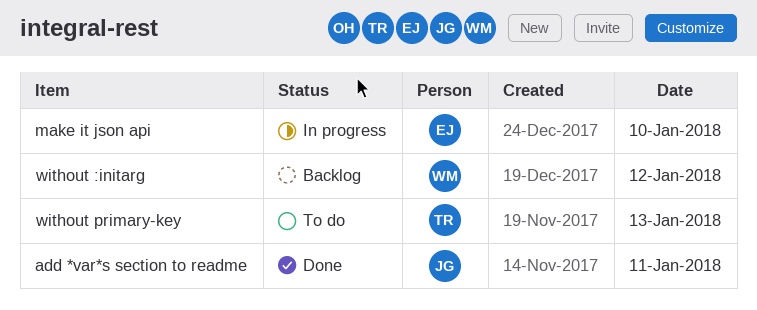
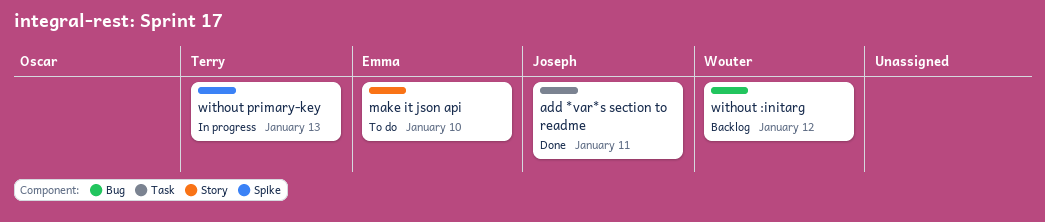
make it json api, status: In progress -> To do
without primary-key, status: To do -> In progress

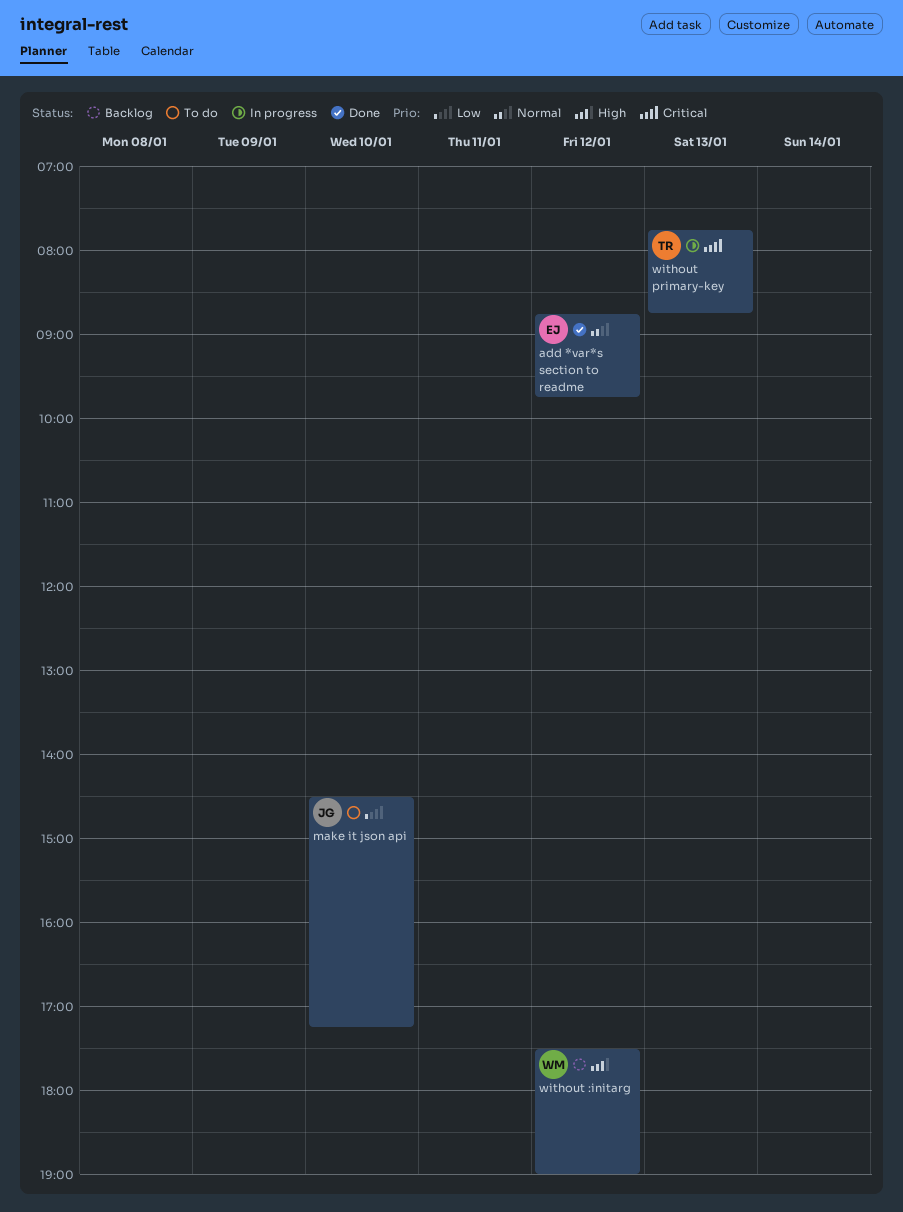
add *var*s section to readme, owner: Joseph -> Emma
add *var*s section to readme, day: Jan 11 -> Jan 12
make it json api, owner: Emma -> Joseph

